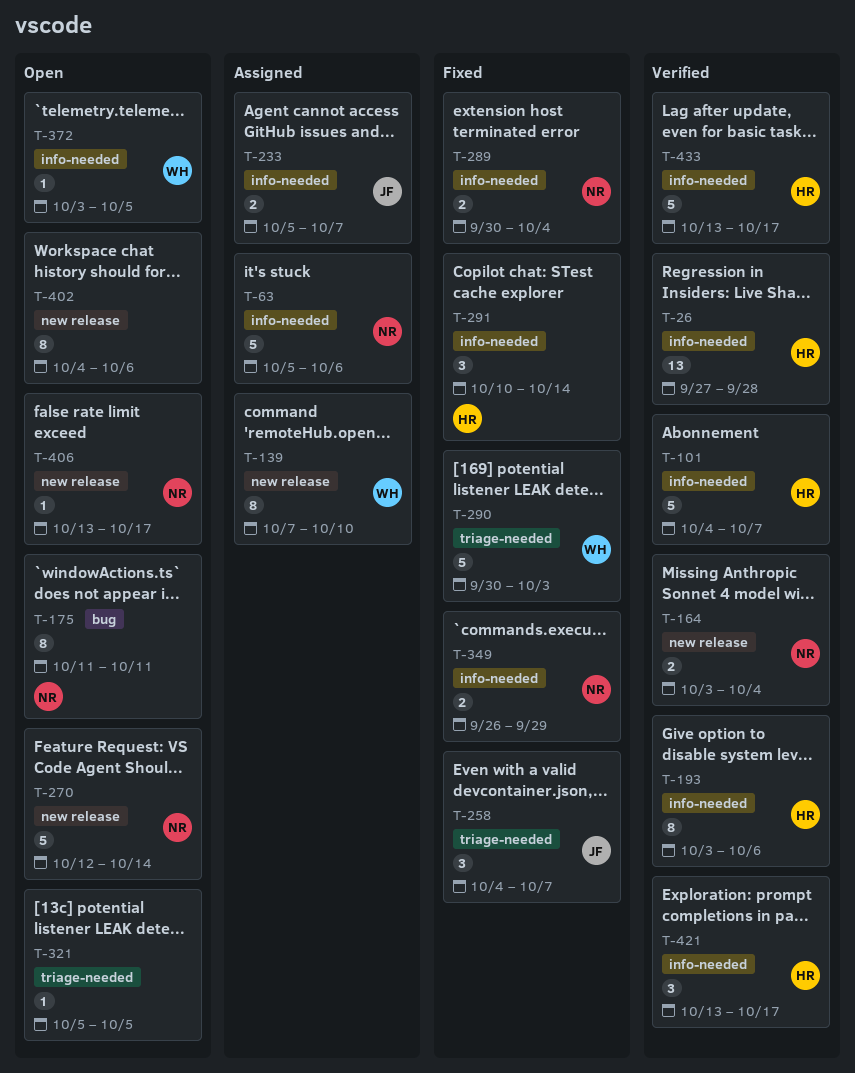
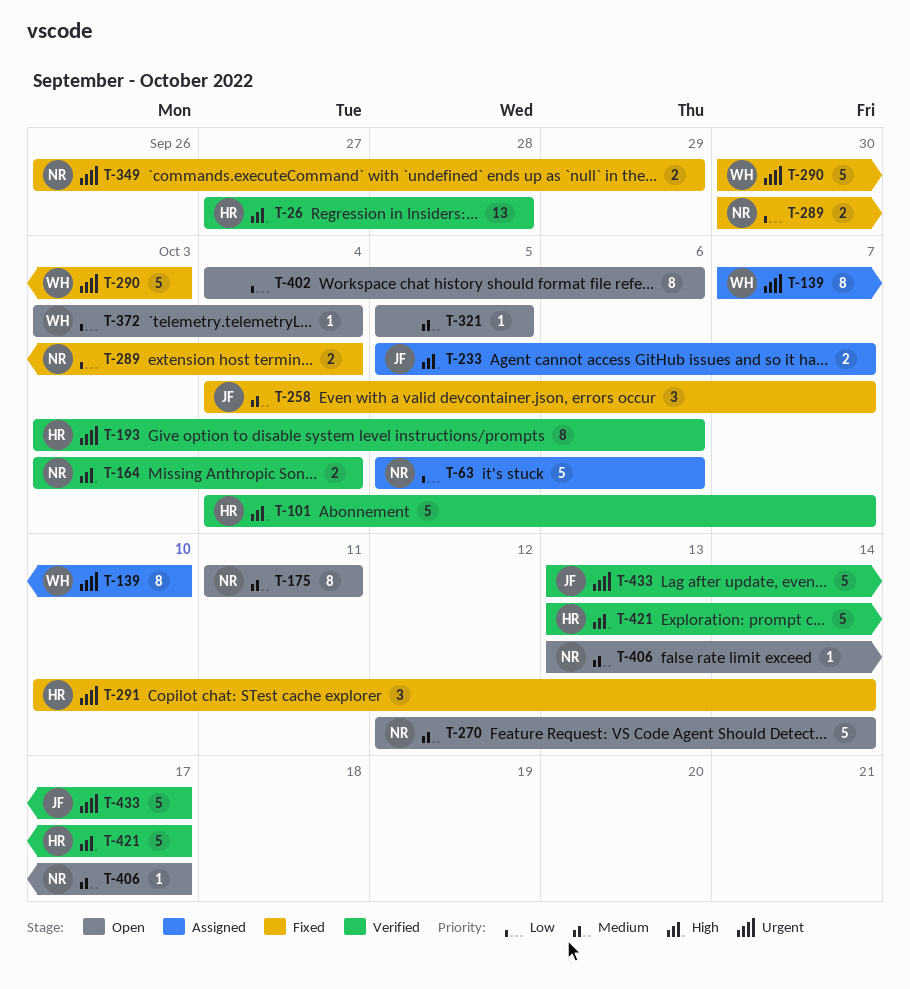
T-372, due: Oct 5 -> Oct 4
T-421, estimate: 3 -> 5
T-433, owner: HR -> JF

